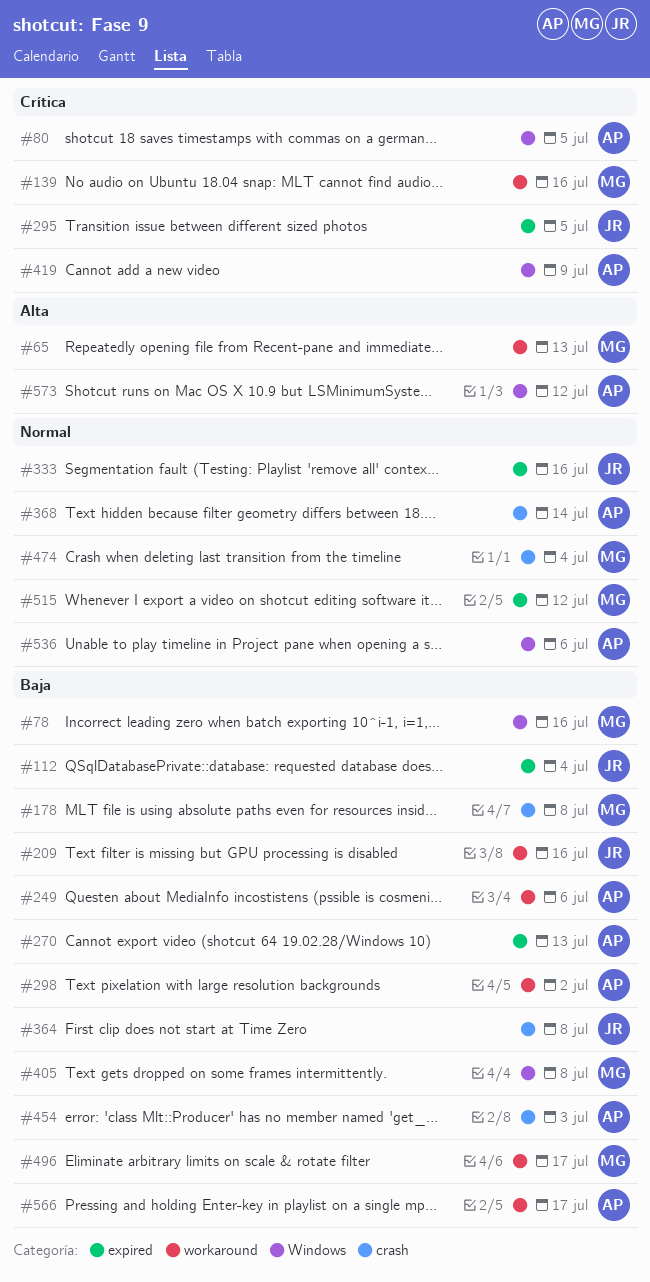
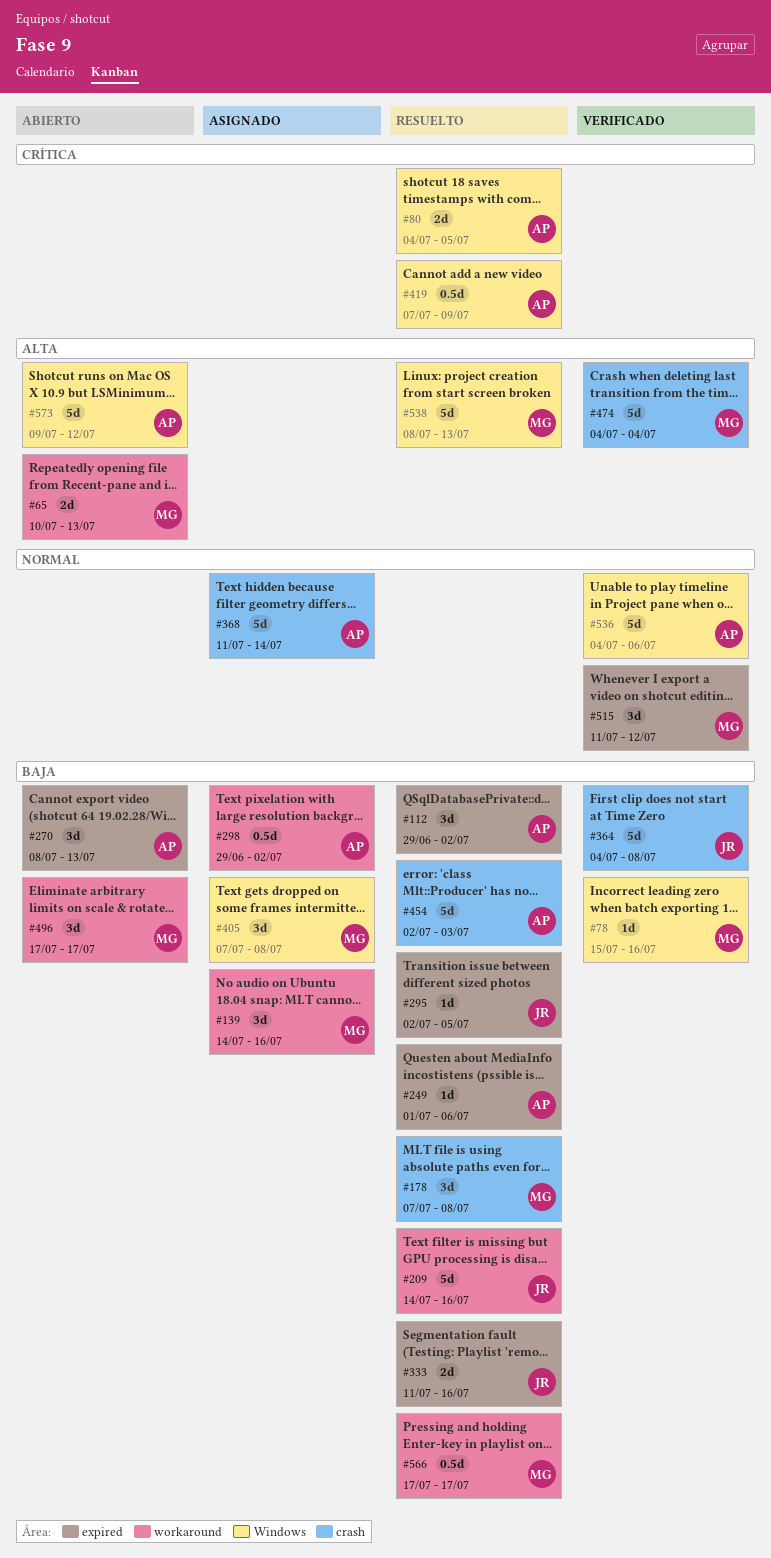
#112, owner: JR -> AP
#112, due: Jul 4 -> Jul 2
#139, priority: Crítica -> Baja
#249, label: workaround -> expired
#295, priority: Crítica -> Baja
#333, priority: Normal -> Baja
#474, priority: Normal -> Alta
#538: none -> present
#566, owner: AP -> MG

